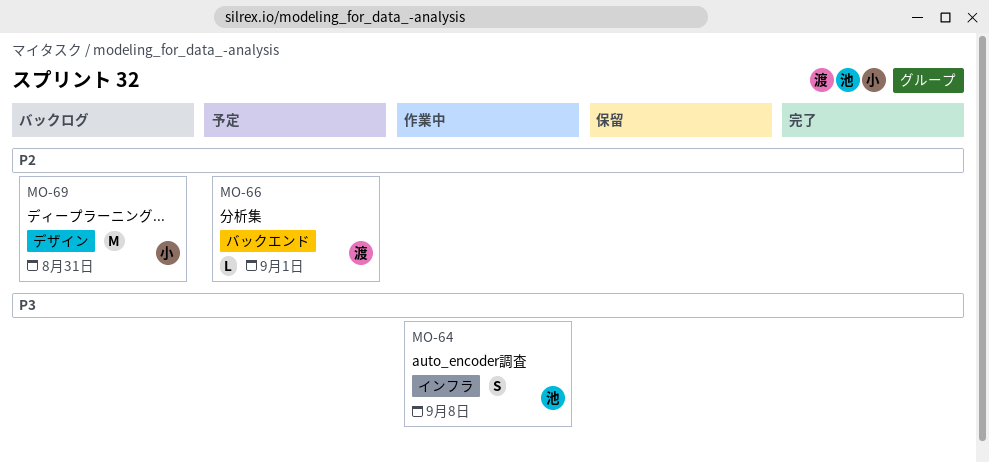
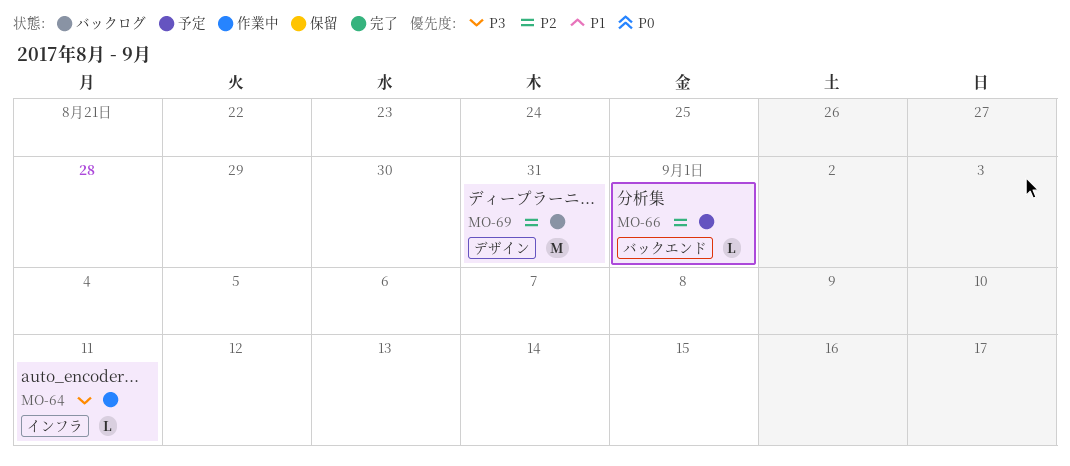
MO-64, estimate: S -> L
MO-64, due: Sep 8 -> Sep 11

